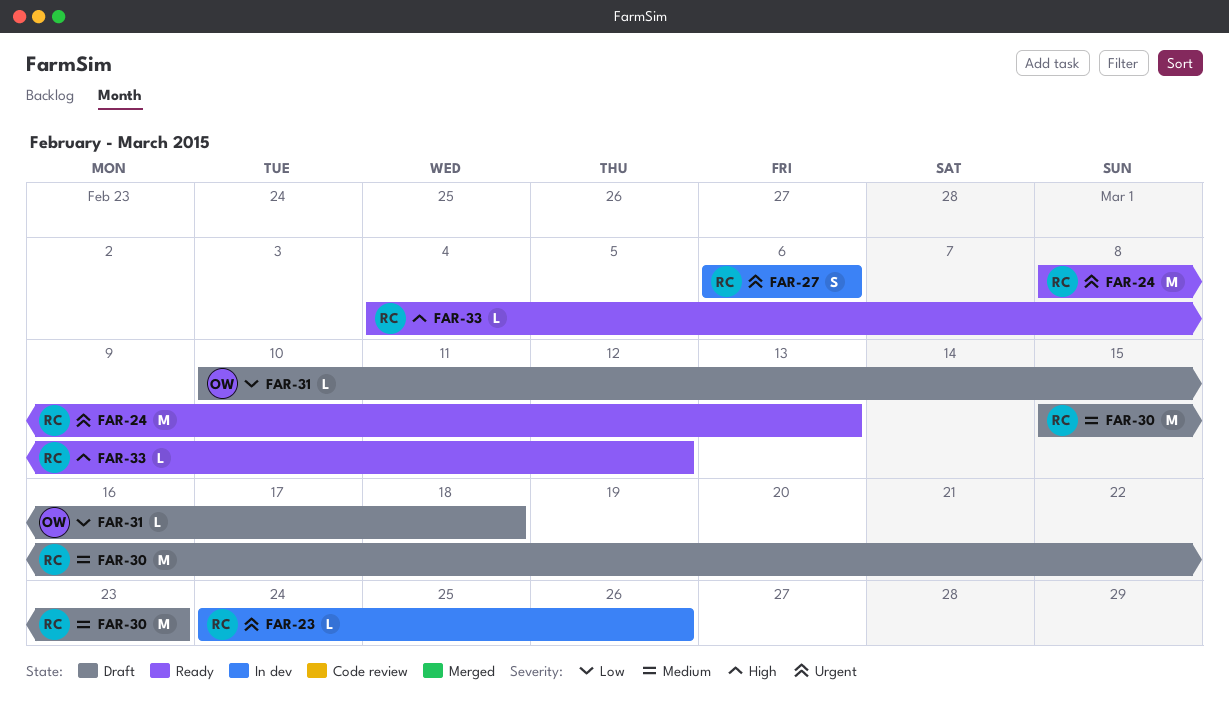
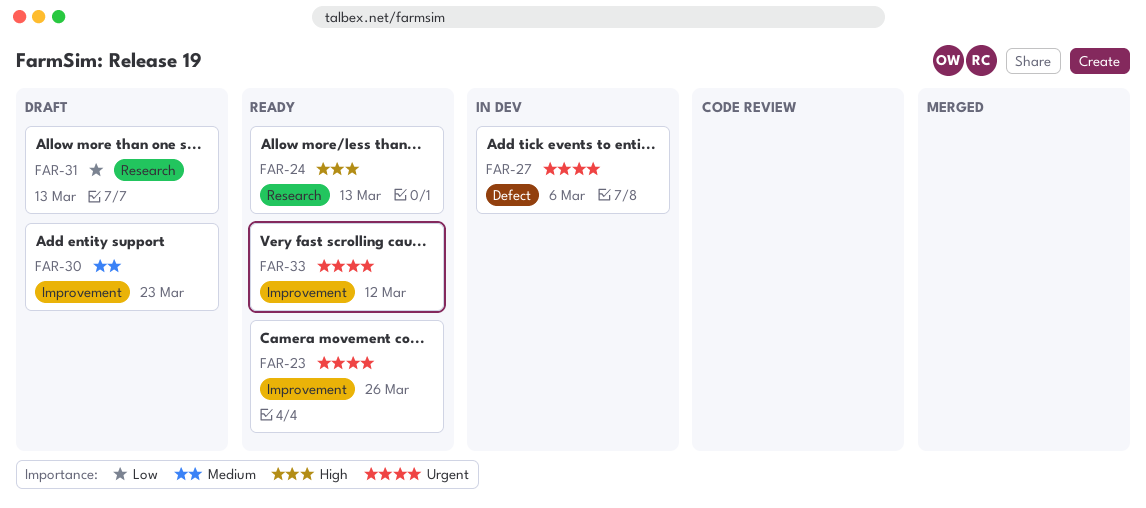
FAR-23, status: In dev -> Ready
FAR-24, priority: Urgent -> High
FAR-31, due: Mar 18 -> Mar 13
FAR-33, priority: High -> Urgent

